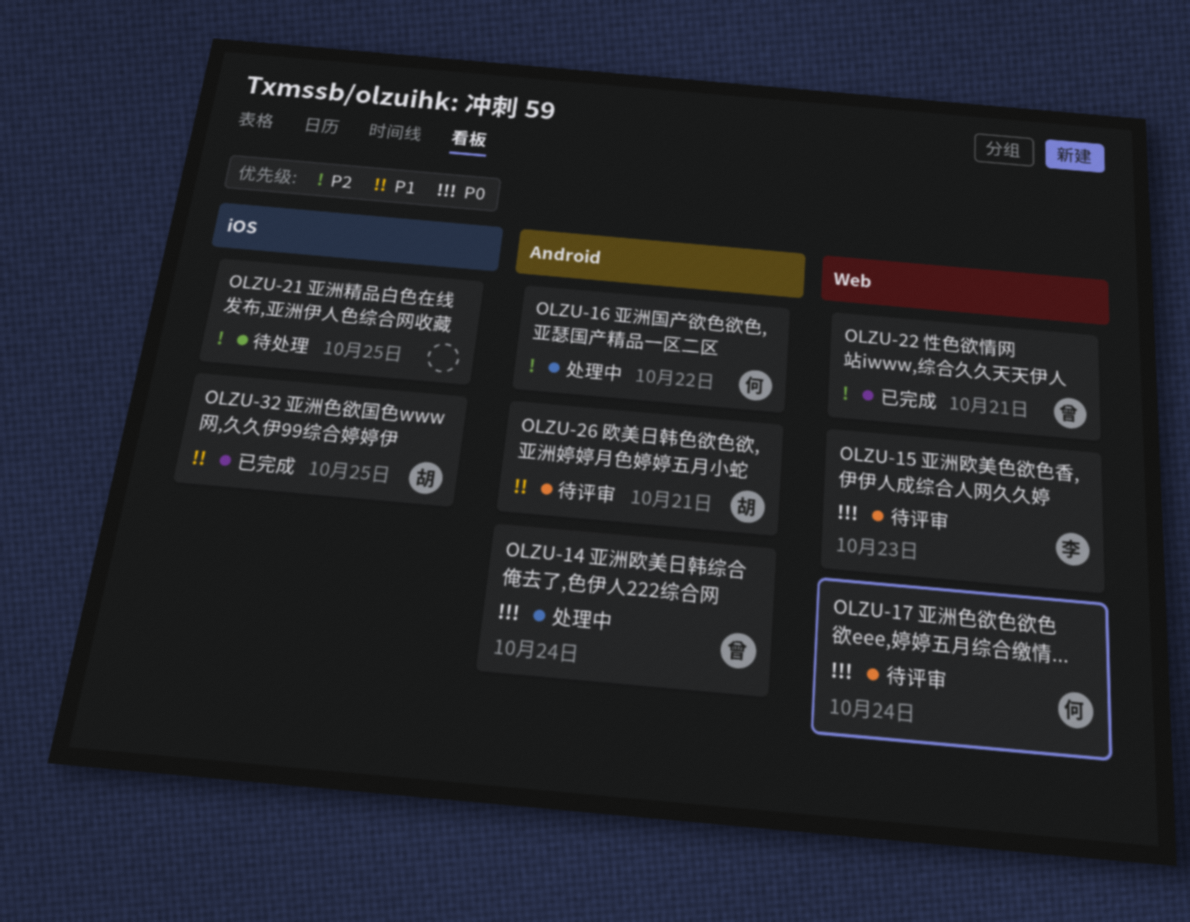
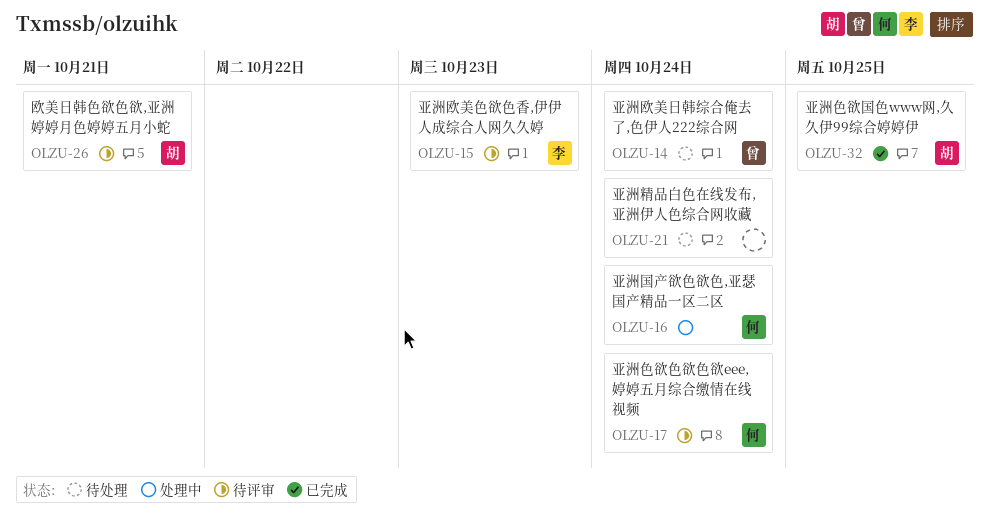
OLZU-14, status: 处理中 -> 待处理
OLZU-16, due: Oct 22 -> Oct 24
OLZU-21, due: Oct 25 -> Oct 24
OLZU-22: present -> none

